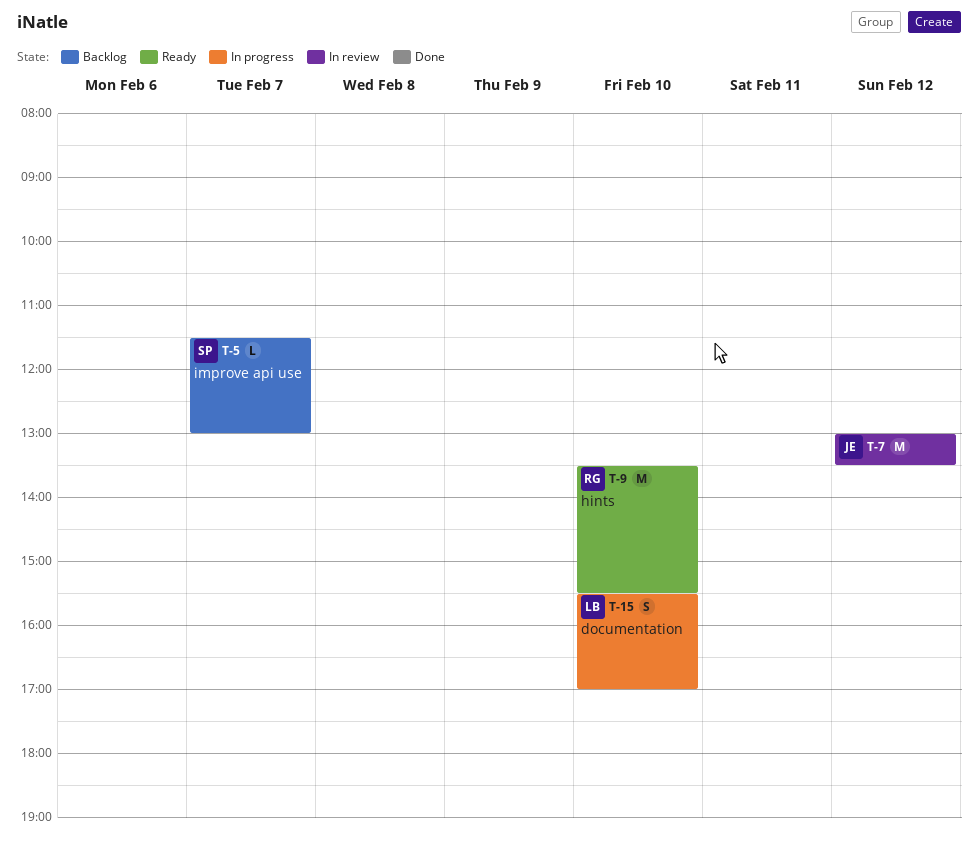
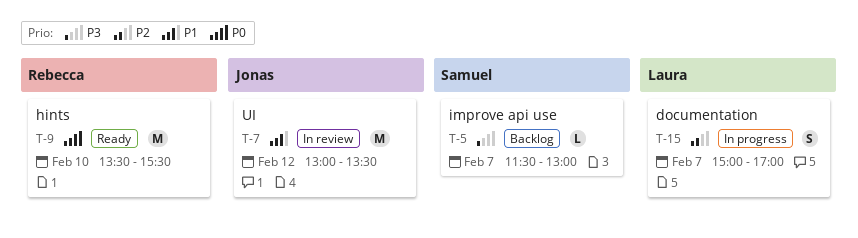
T-15, day: Feb 10 -> Feb 7
T-15, begins: 15:30 -> 15:00

